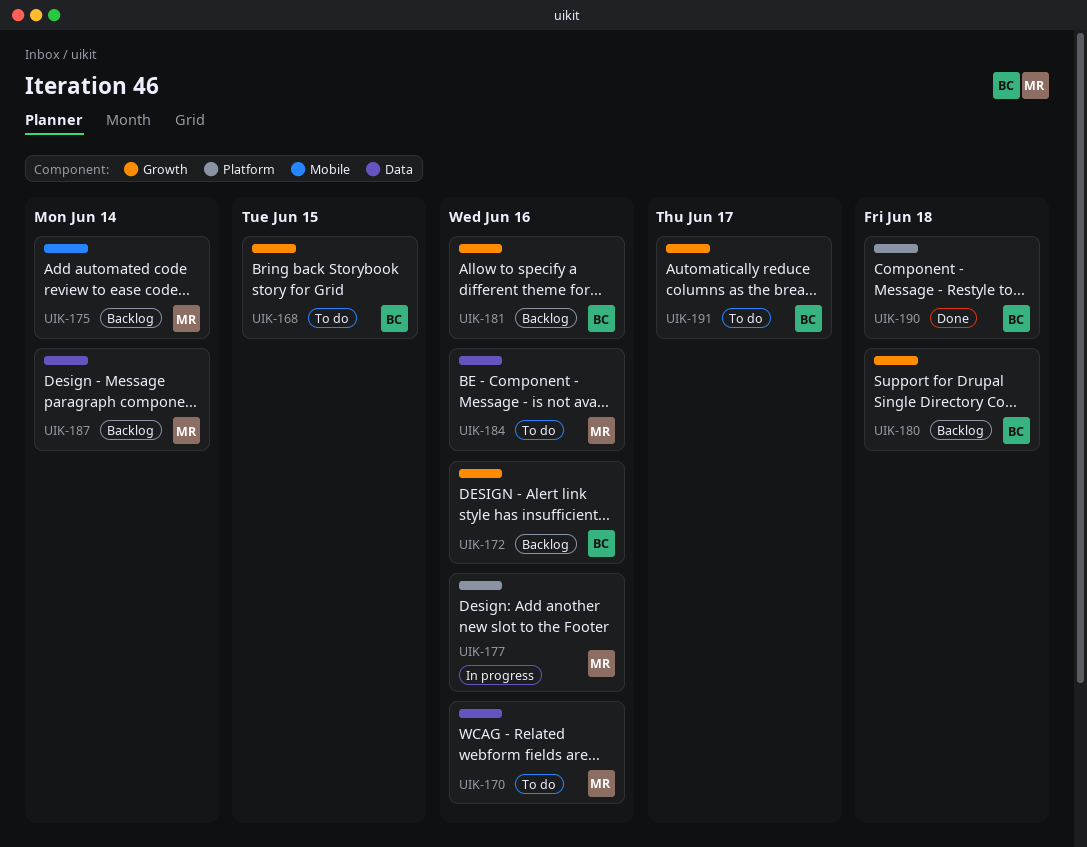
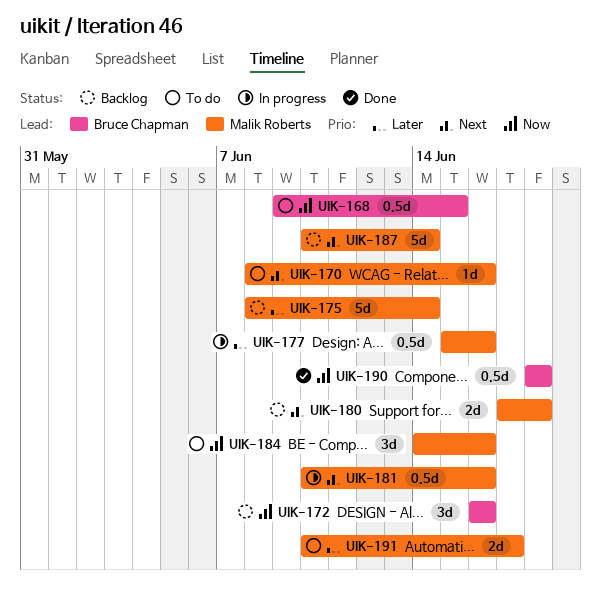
UIK-180, owner: Bruce Chapman -> Malik Roberts
UIK-181, status: Backlog -> In progress
UIK-181, owner: Bruce Chapman -> Malik Roberts
UIK-191, owner: Bruce Chapman -> Malik Roberts

